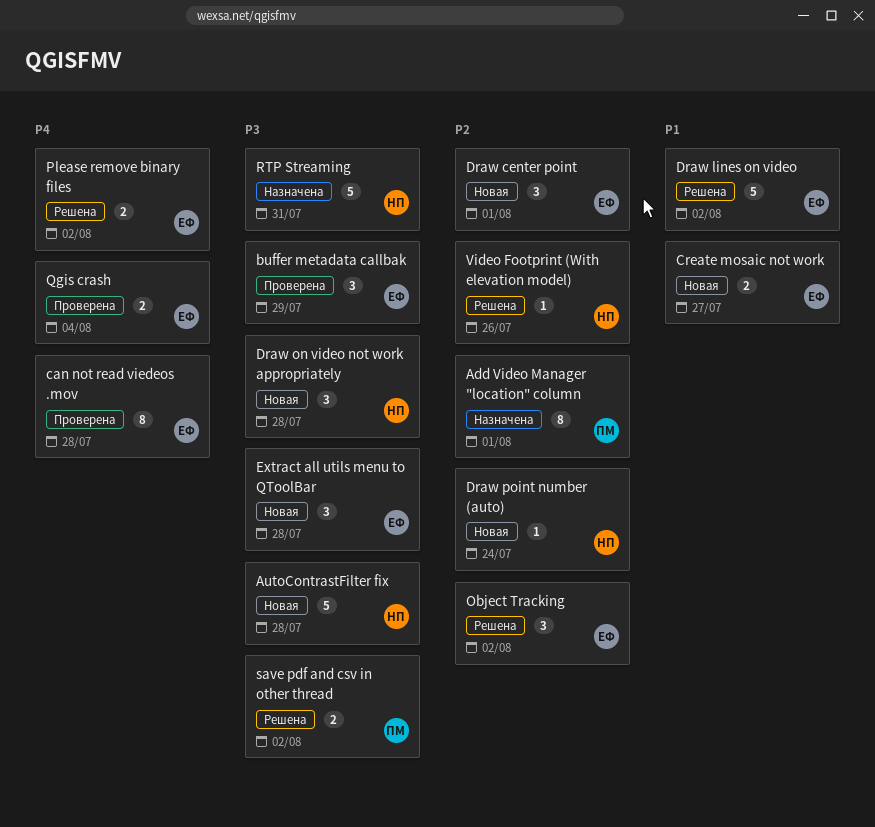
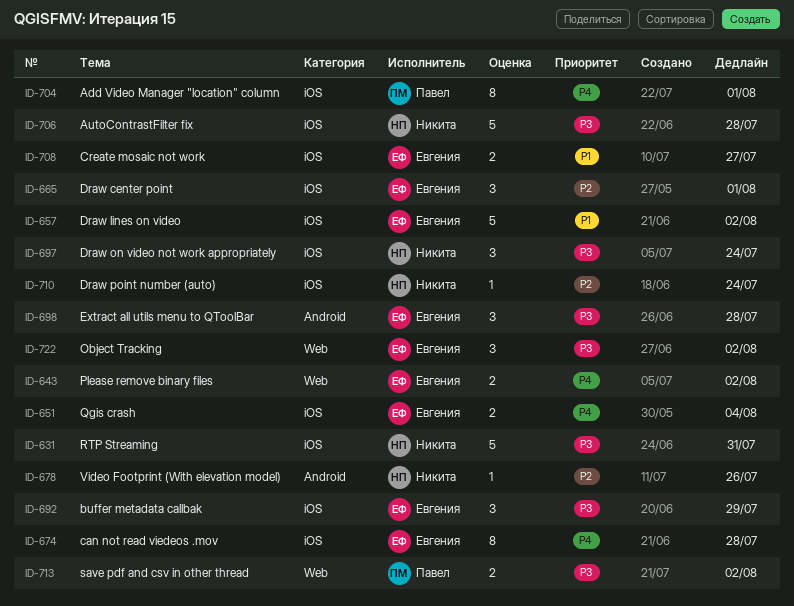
Add Video Manager "location" column, priority: P2 -> P4
Draw on video not work appropriately, due: Jul 28 -> Jul 24
Object Tracking, priority: P2 -> P3

